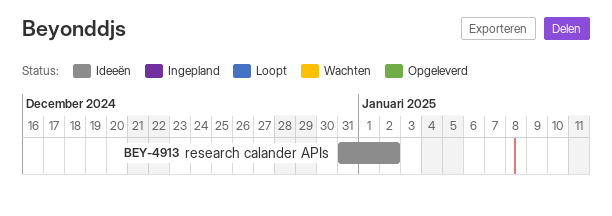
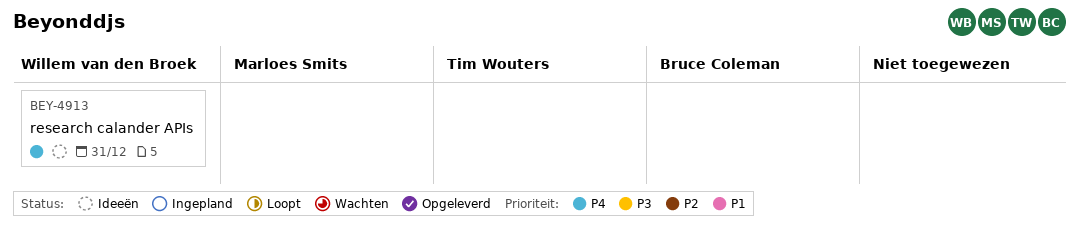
BEY-4913, due: Jan 2 -> Dec 31

